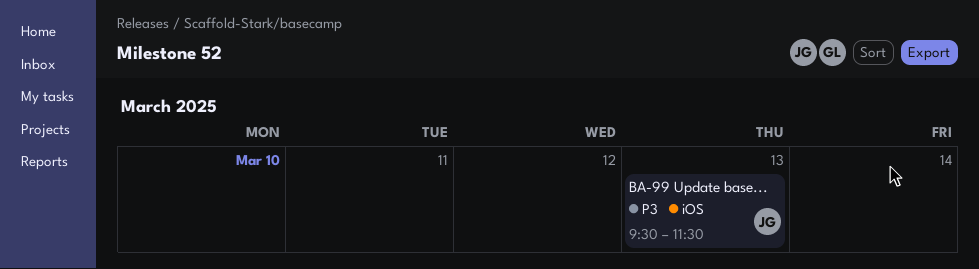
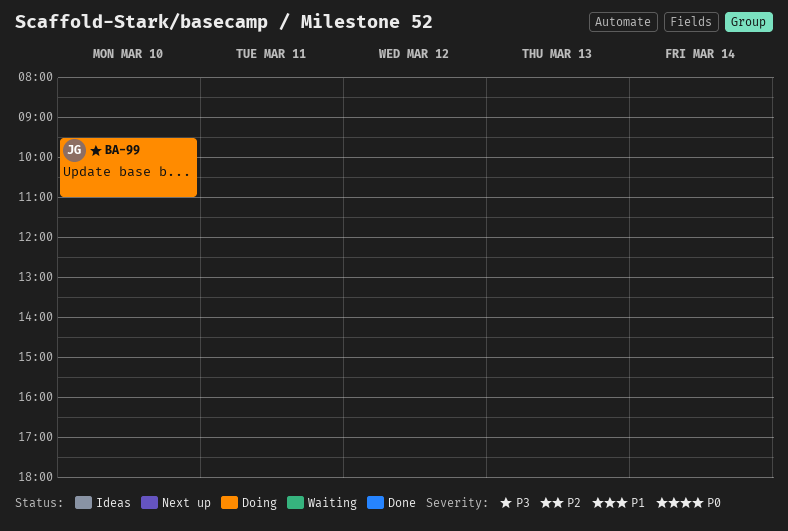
BA-99, day: Mar 13 -> Mar 10
BA-99, ends: 11:30 -> 11:00

